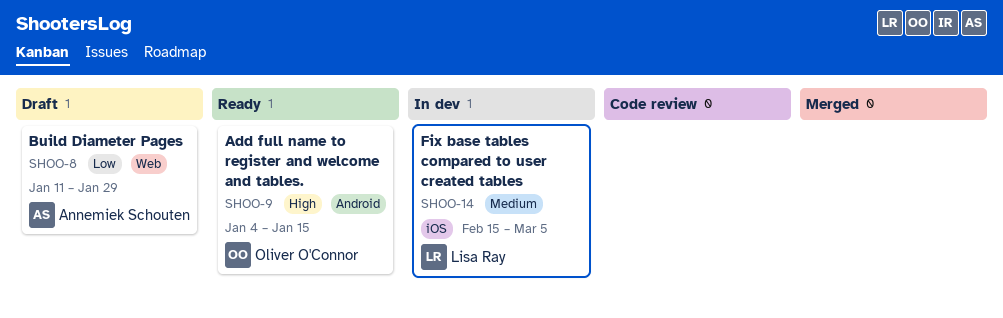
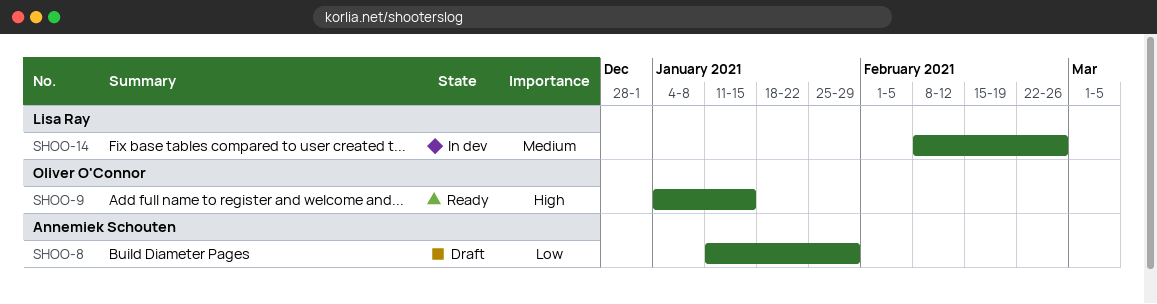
SHOO-14, start: Feb 15 -> Feb 8
SHOO-14, due: Mar 5 -> Feb 26

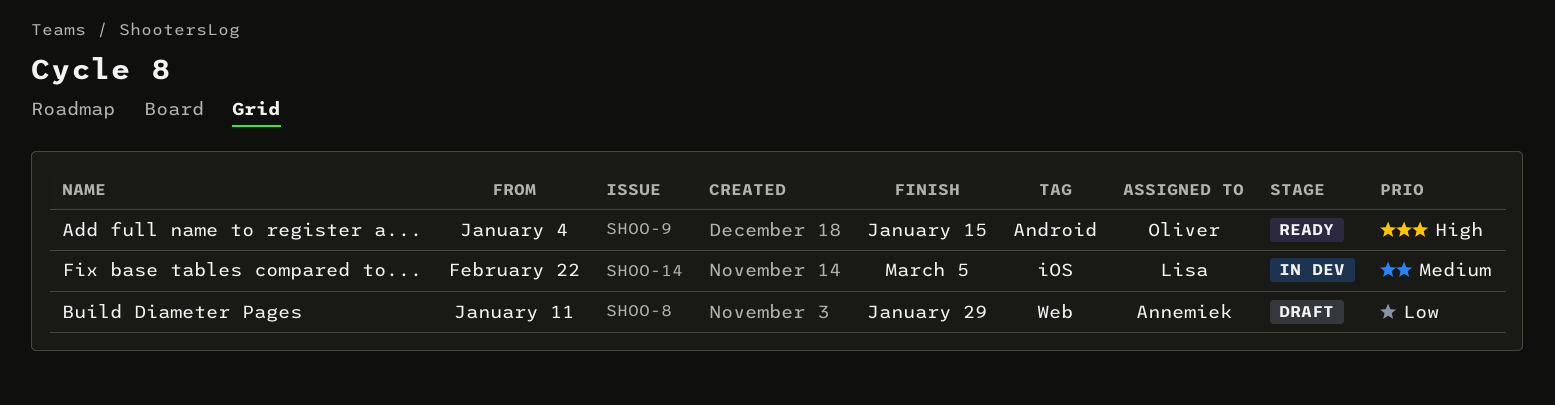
SHOO-14, start: Feb 8 -> Feb 22
SHOO-14, due: Feb 26 -> Mar 5

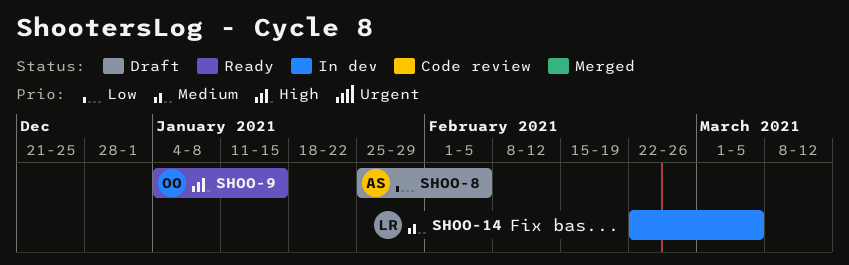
SHOO-8, start: Jan 11 -> Jan 25
SHOO-8, due: Jan 29 -> Feb 5

